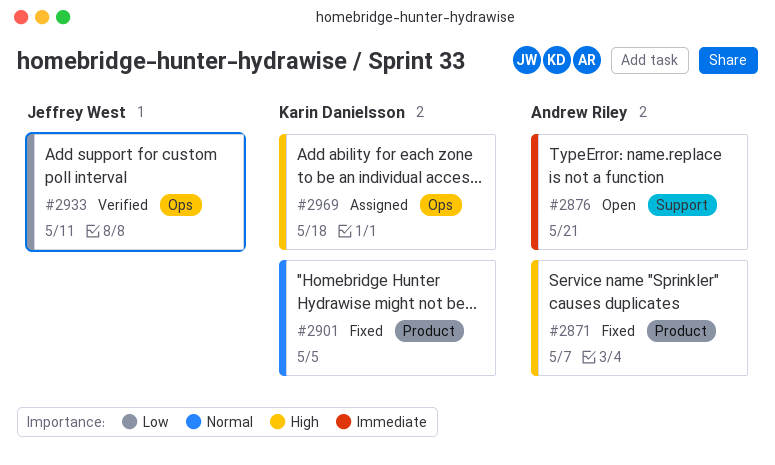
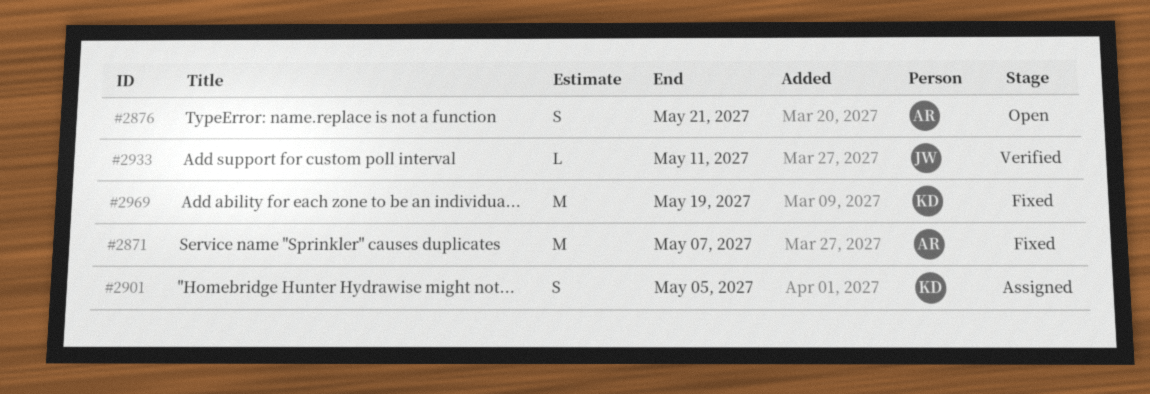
#2901, status: Fixed -> Assigned
#2969, status: Assigned -> Fixed
#2969, due: May 18 -> May 19

